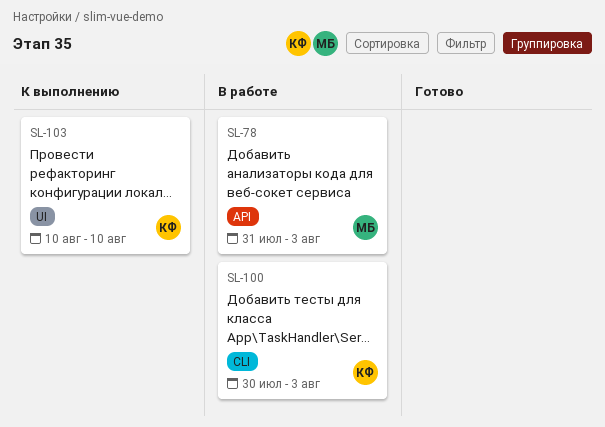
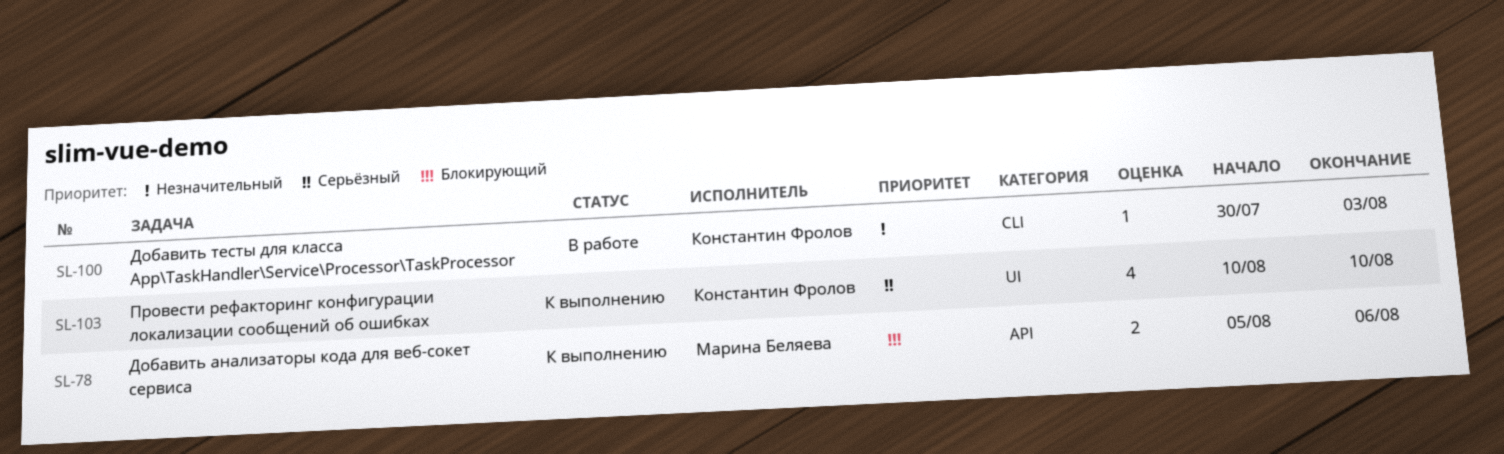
SL-78, status: В работе -> К выполнению
SL-78, start: Jul 31 -> Aug 5
SL-78, due: Aug 3 -> Aug 6

